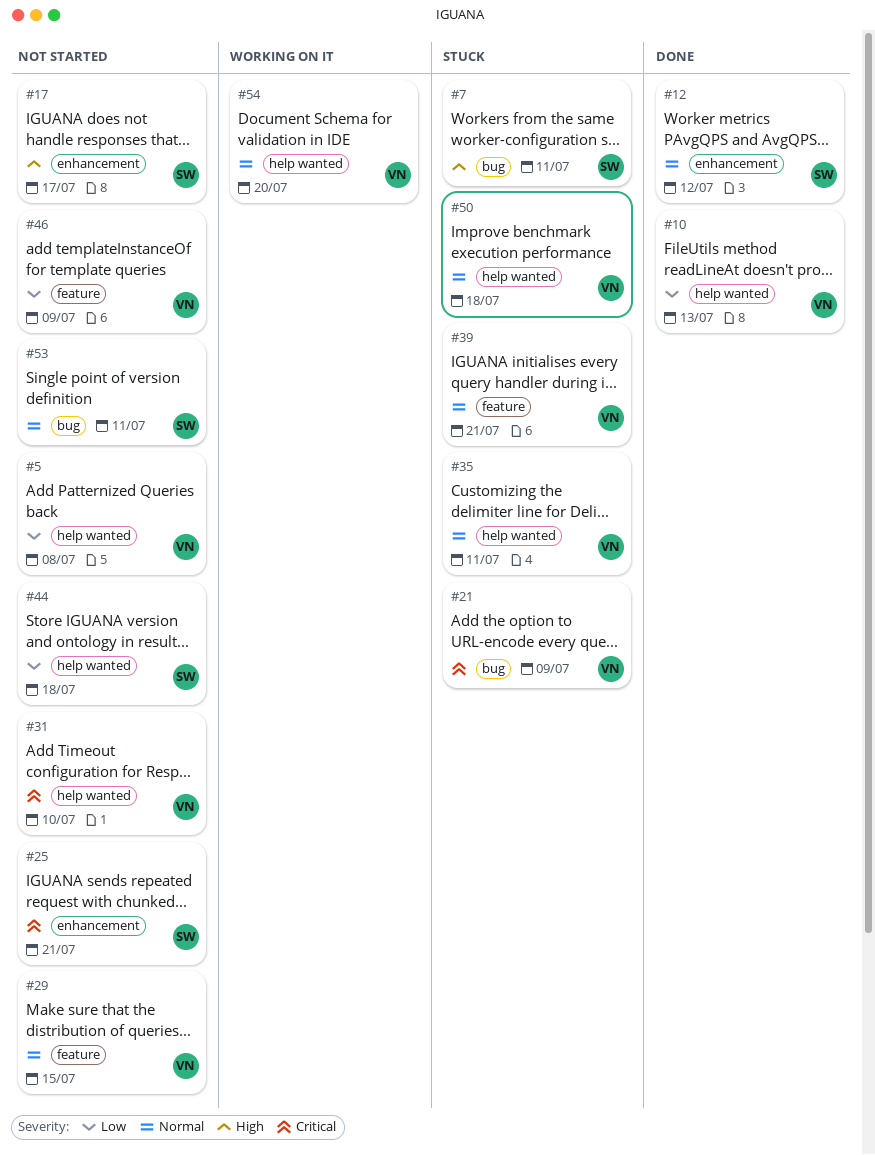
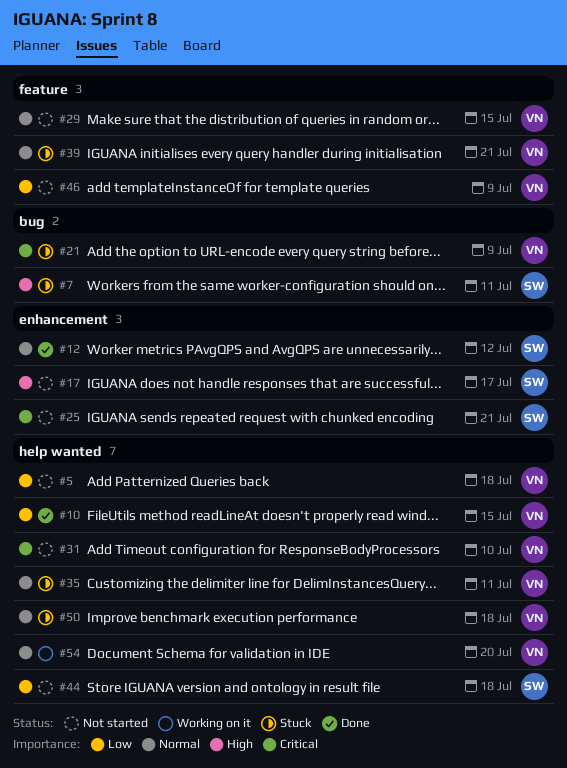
#5, due: Jul 8 -> Jul 18
#10, due: Jul 13 -> Jul 15
#53: present -> none

